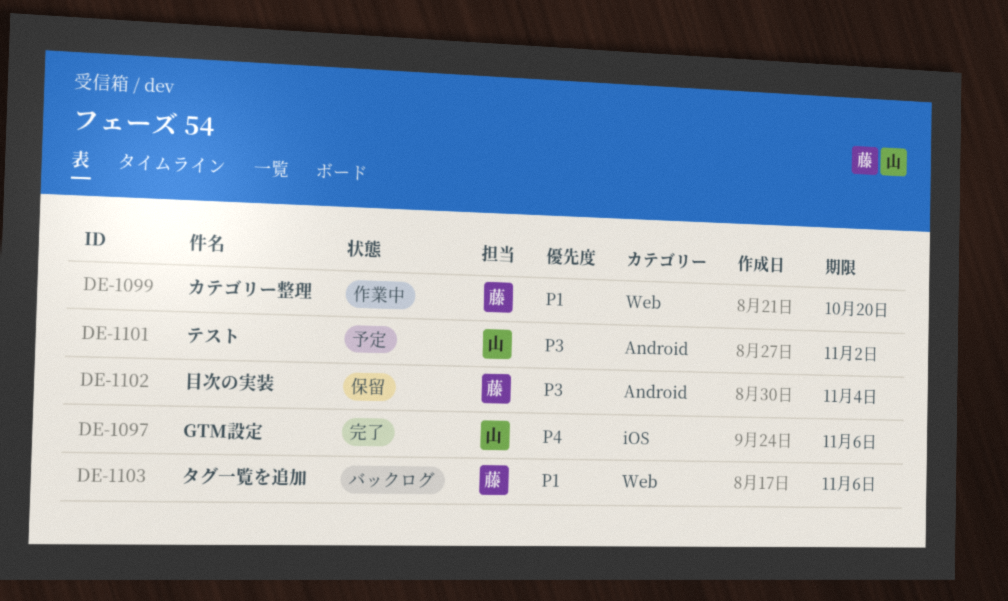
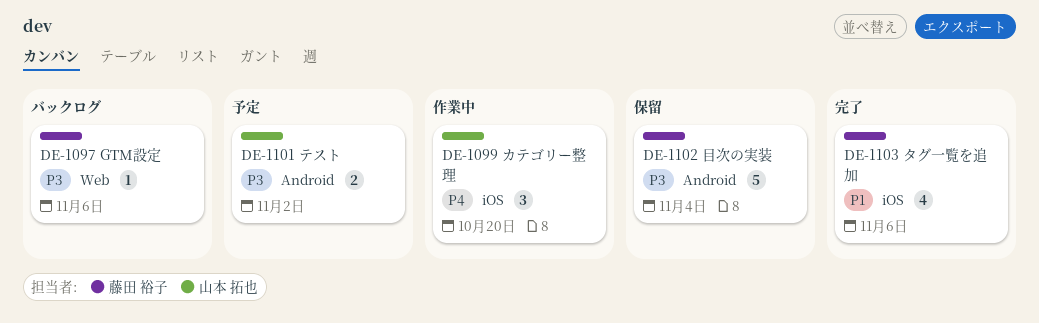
DE-1097, status: 完了 -> バックログ
DE-1097, owner: 山本 拓也 -> 藤田 裕子
DE-1097, priority: P4 -> P3
DE-1097, label: iOS -> Web
DE-1099, owner: 藤田 裕子 -> 山本 拓也
DE-1099, priority: P1 -> P4
DE-1099, label: Web -> iOS
DE-1103, status: バックログ -> 完了
DE-1103, label: Web -> iOS

